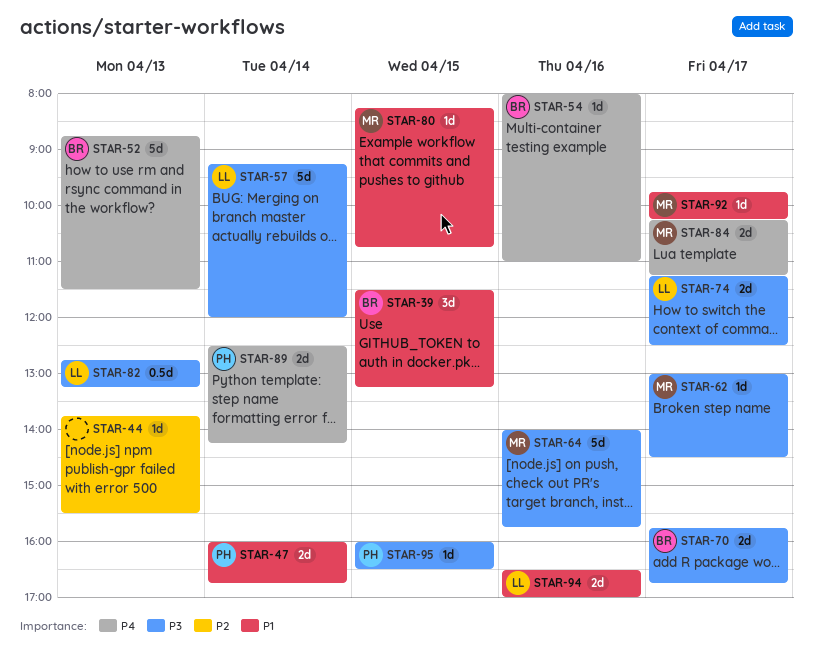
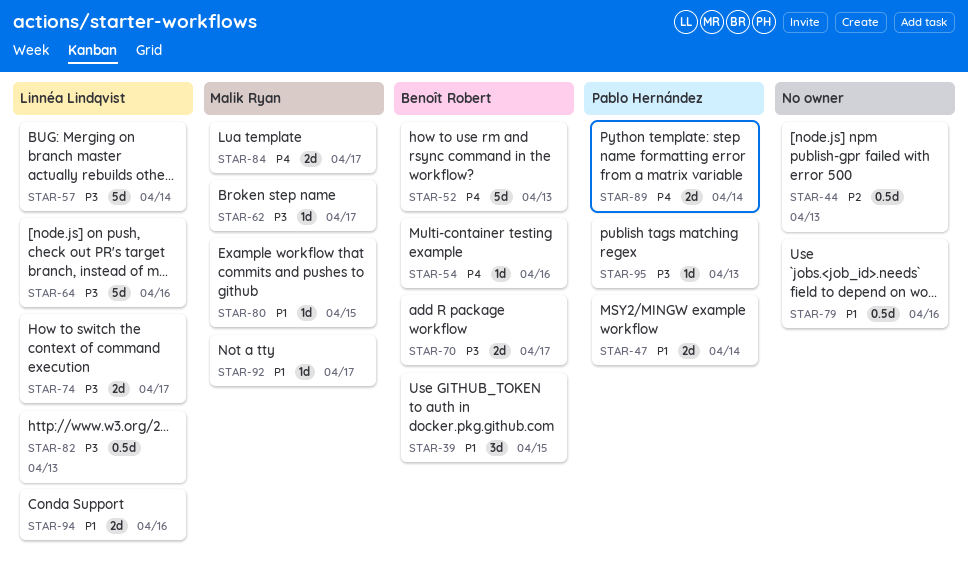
STAR-44, estimate: 1d -> 0.5d
STAR-64, owner: Malik Ryan -> Linnéa Lindqvist
STAR-79: none -> present
STAR-95, day: Apr 15 -> Apr 13

